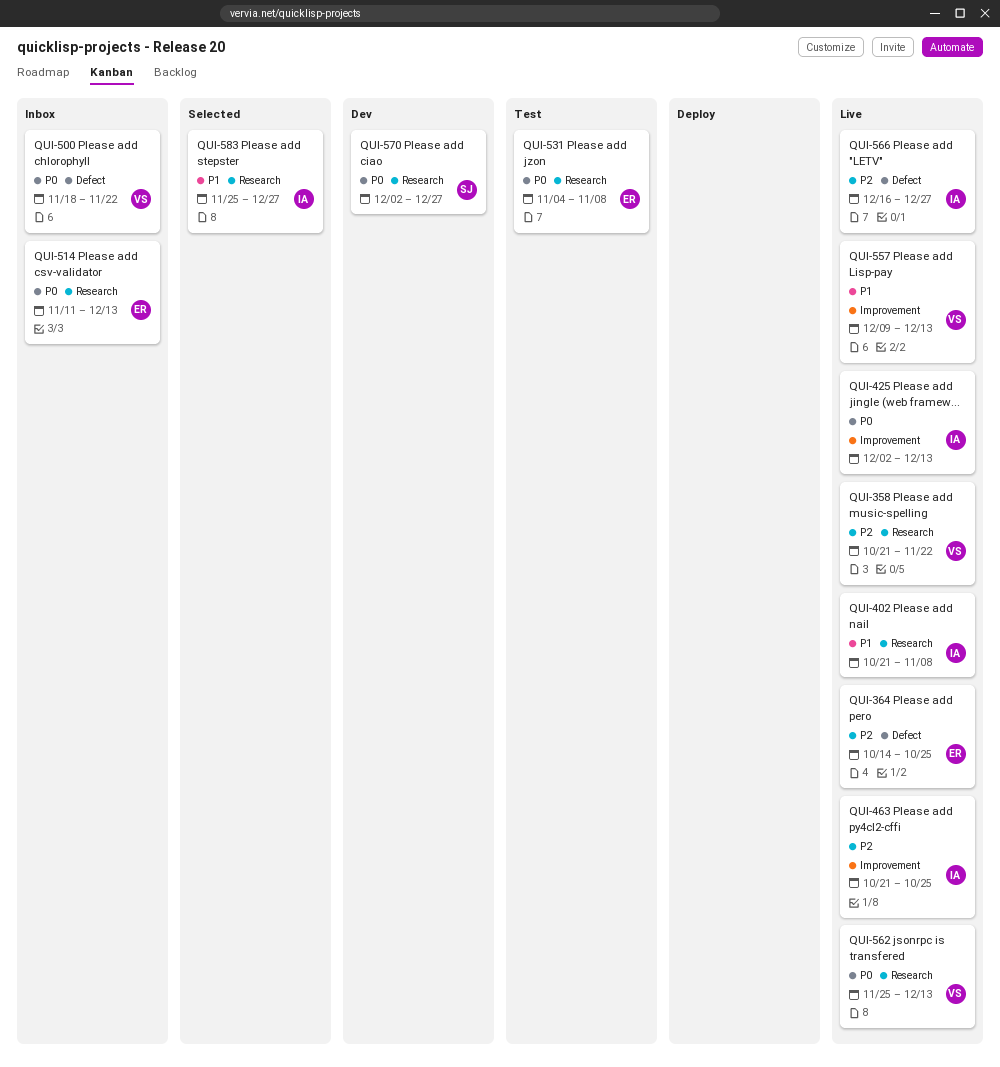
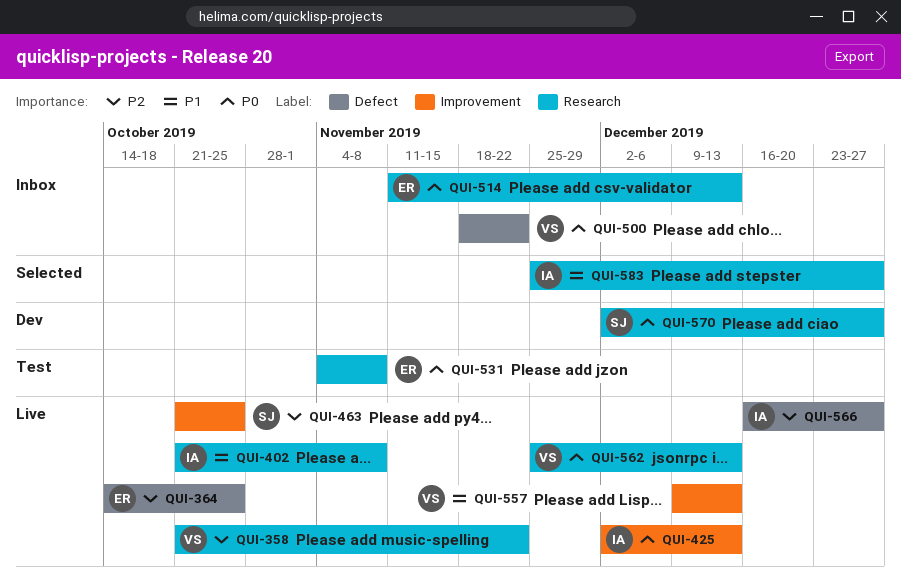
QUI-463, owner: IA -> SJ

